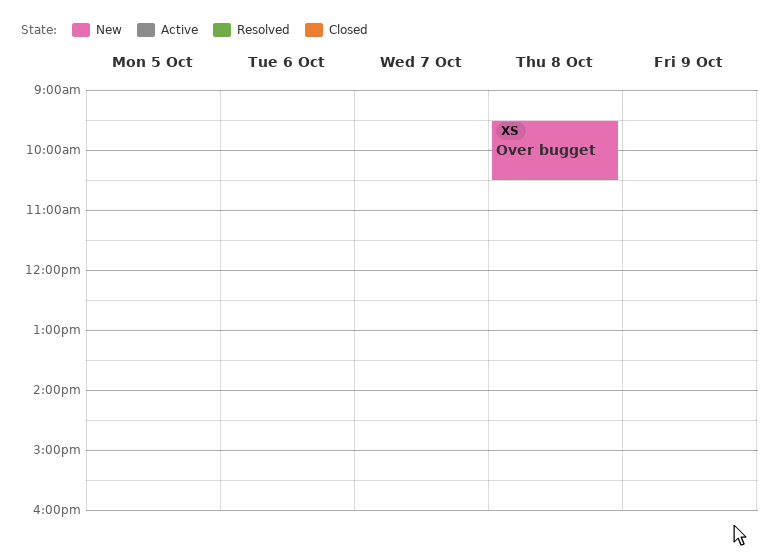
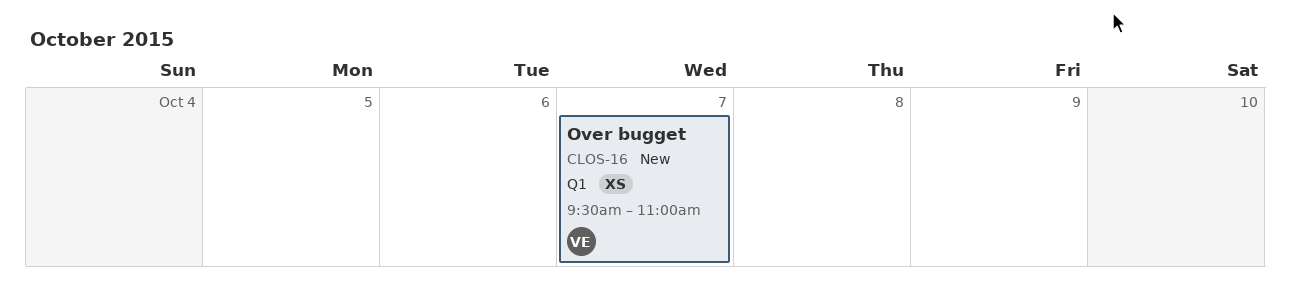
Over bugget, day: Oct 8 -> Oct 7
Over bugget, ends: 10:30 -> 11:00

